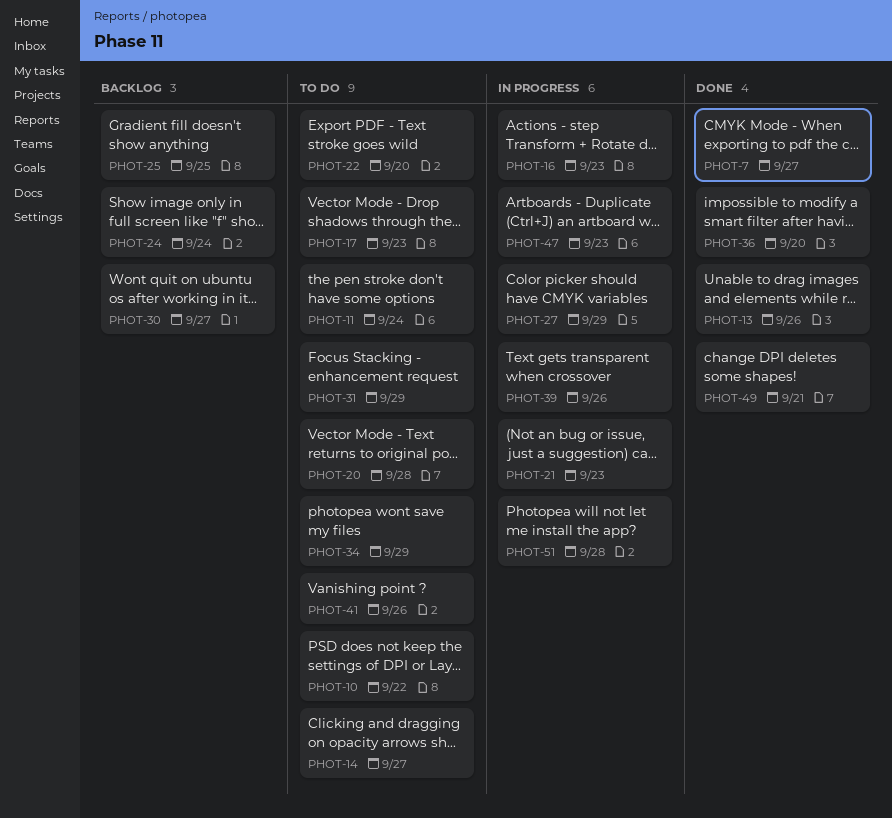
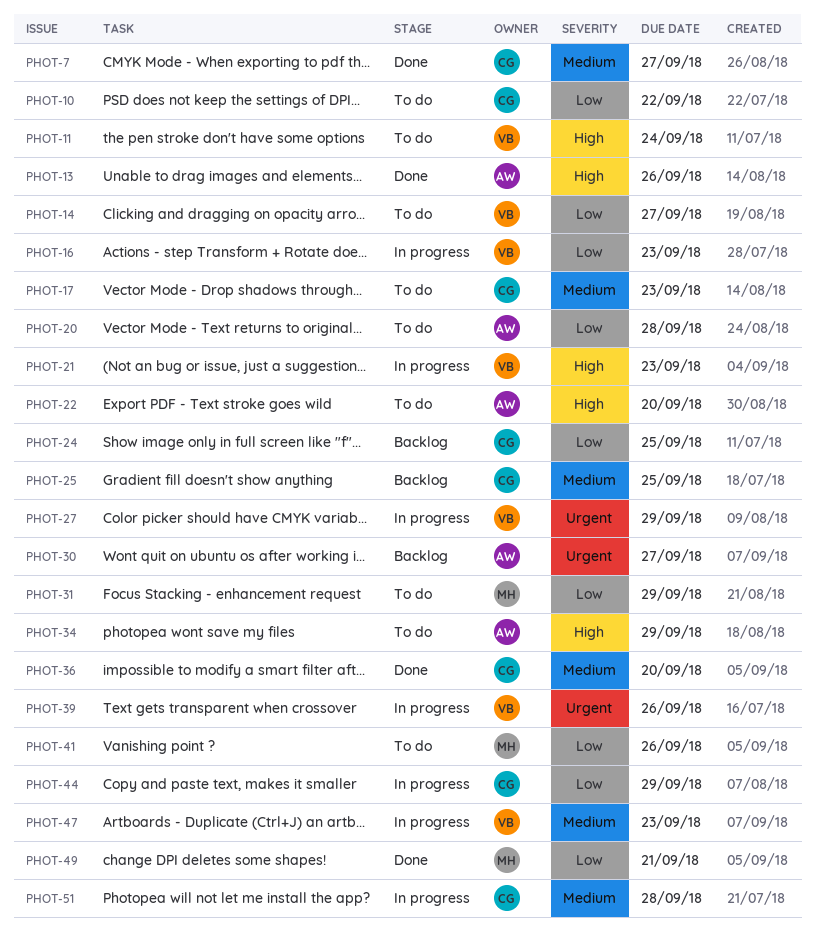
PHOT-24, due: Sep 24 -> Sep 25
PHOT-44: none -> present

